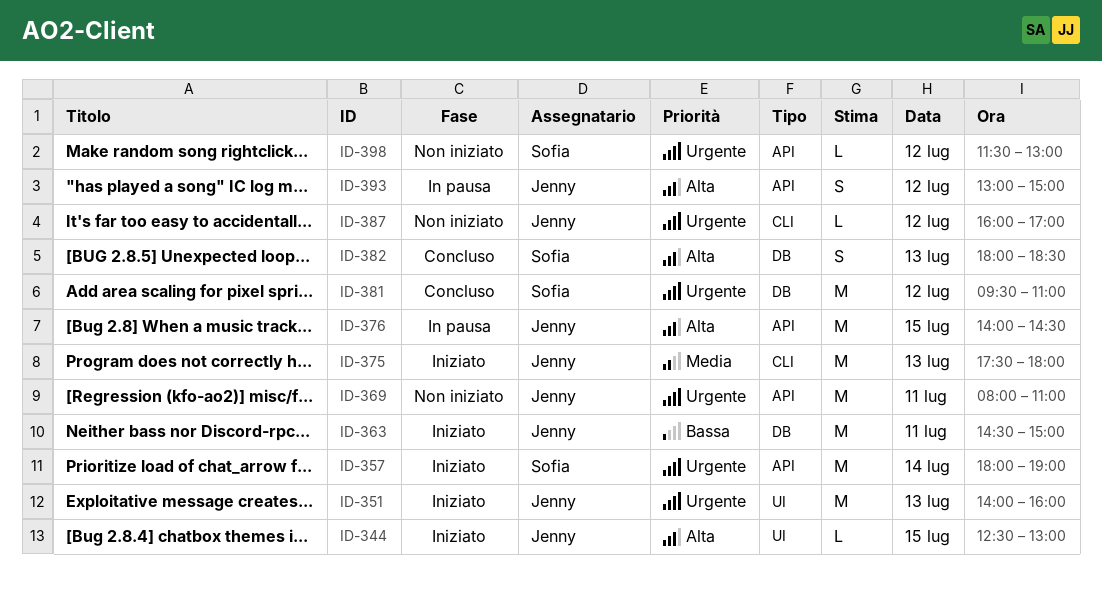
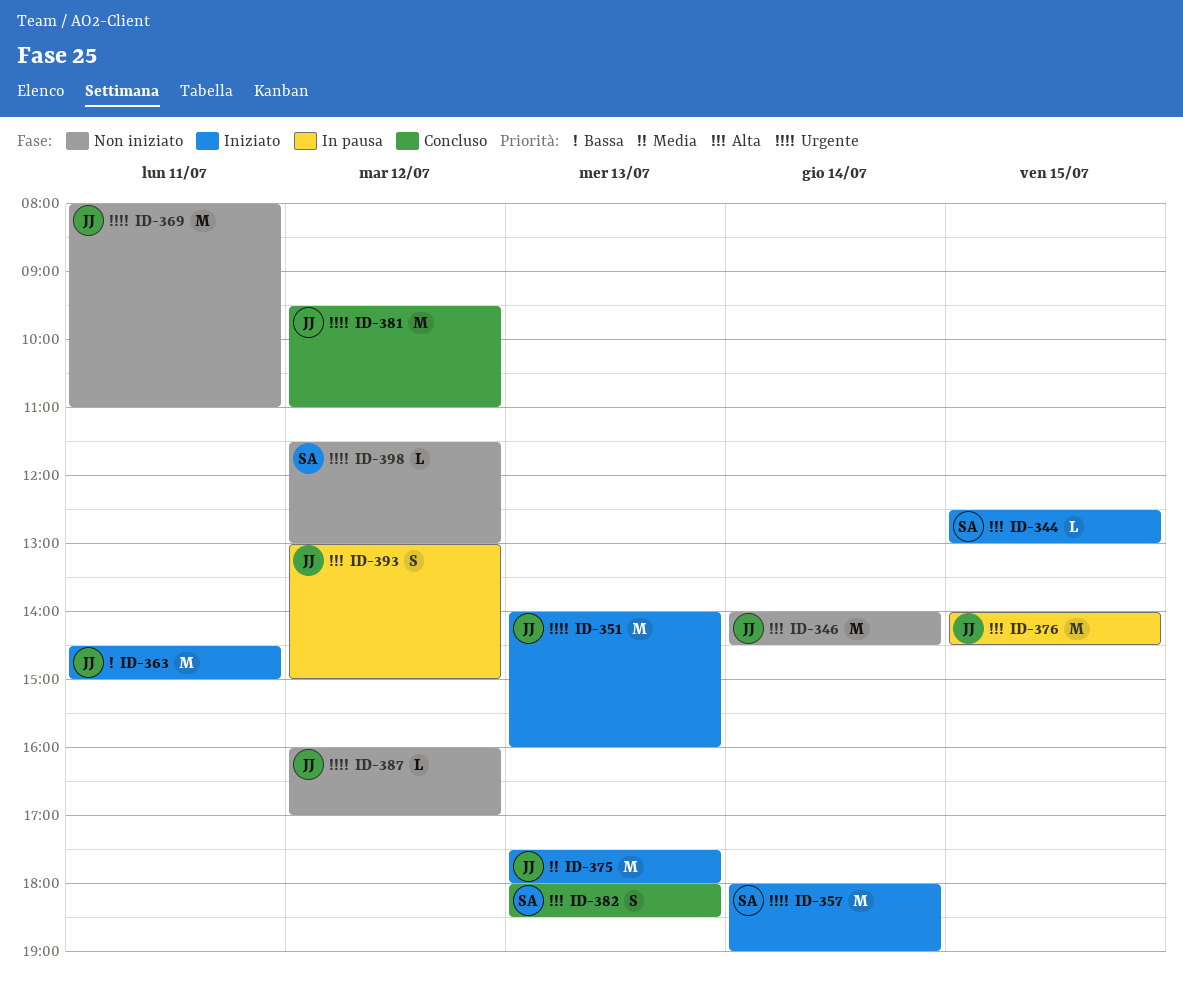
ID-344, owner: Jenny -> Sofia
ID-346: none -> present
ID-381, owner: Sofia -> Jenny

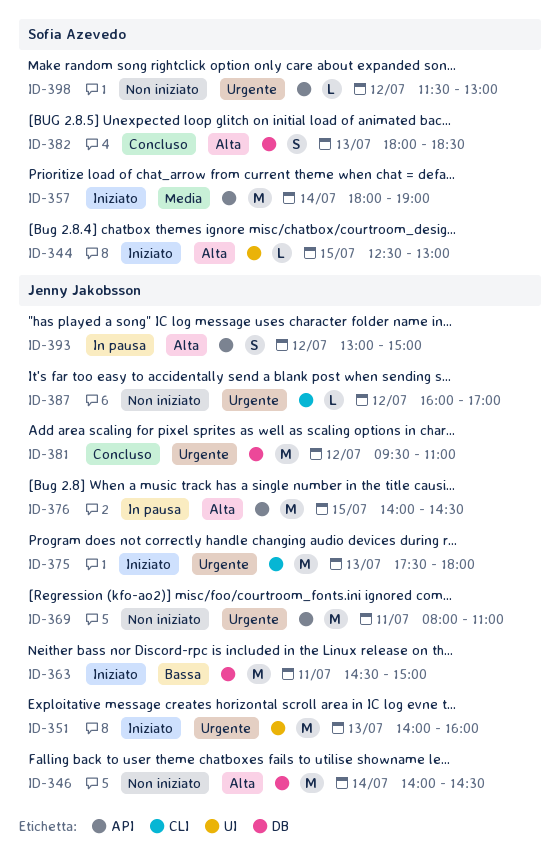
ID-357, priority: Urgente -> Media
ID-375, priority: Media -> Urgente

